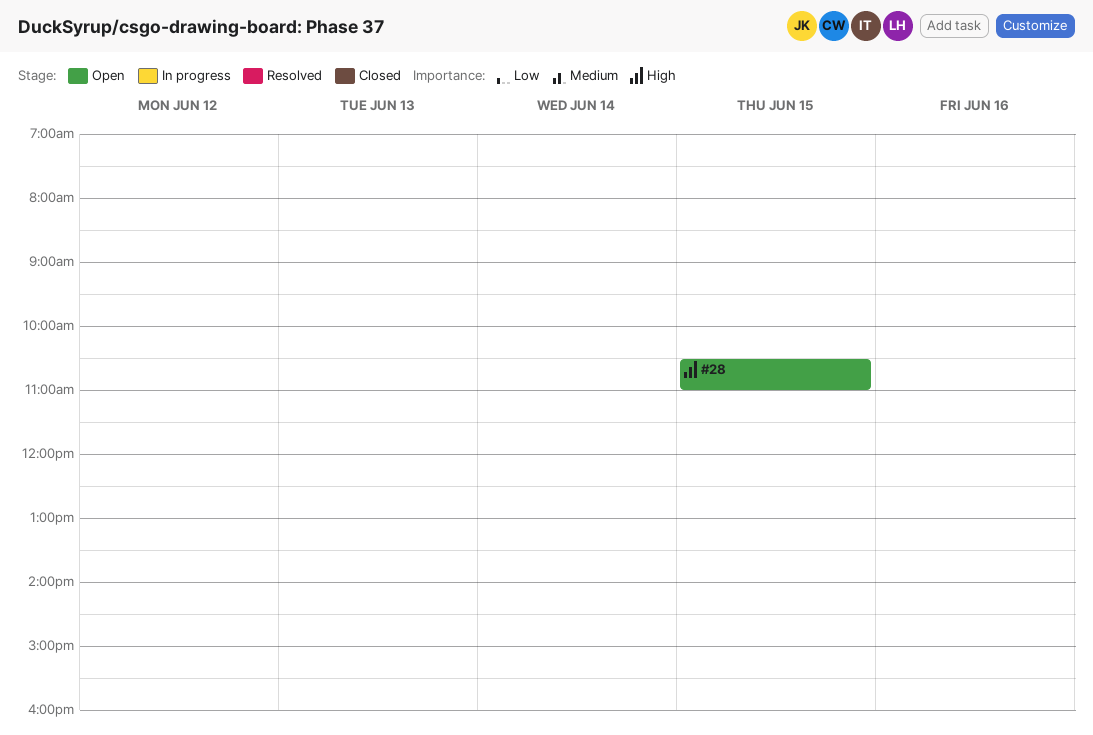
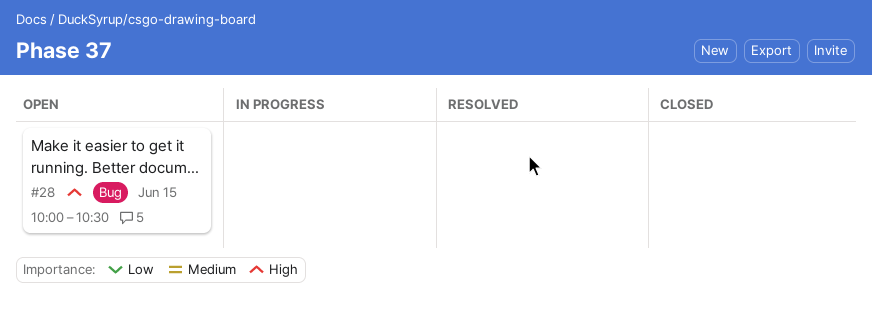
#28, begins: 10:30 -> 10:00
#28, ends: 11:00 -> 10:30

